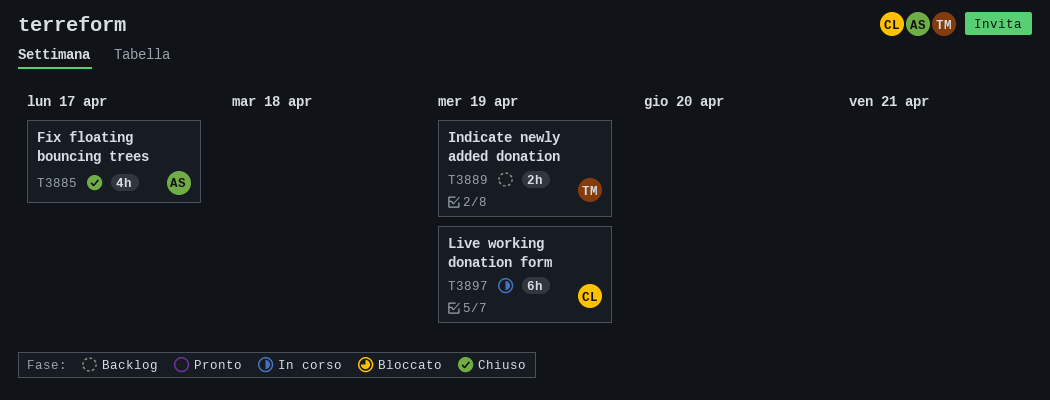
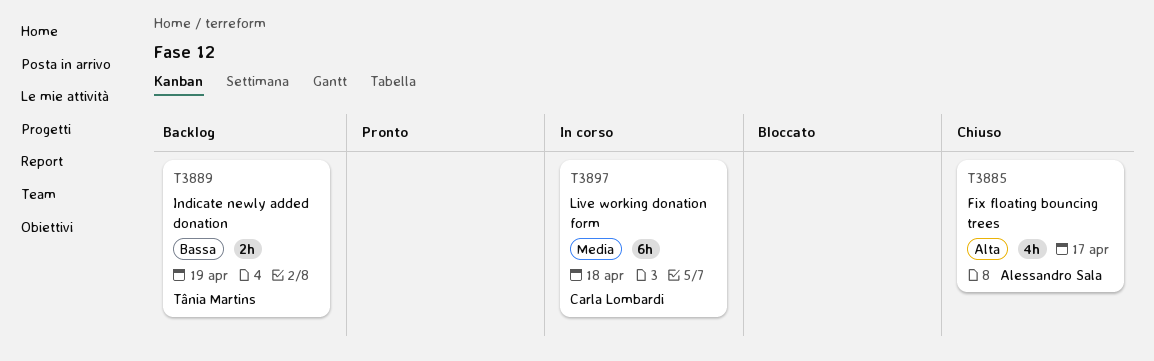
T3897, due: Apr 19 -> Apr 18

